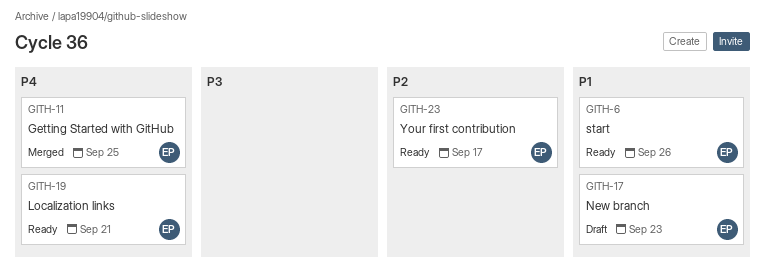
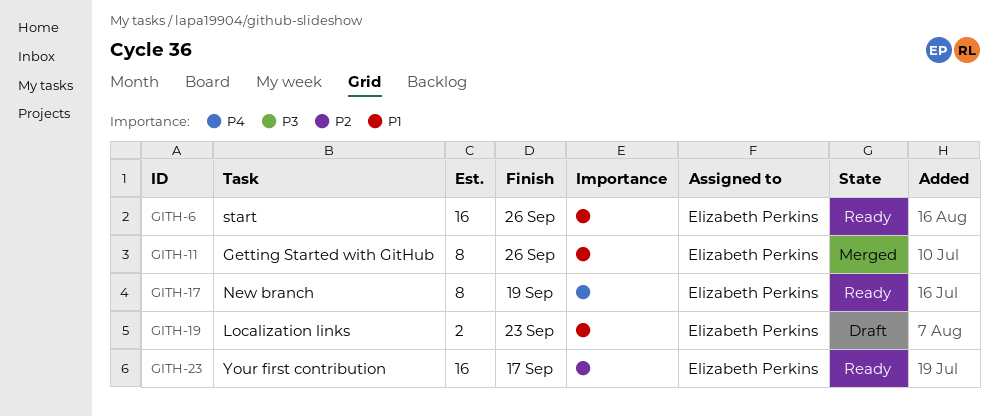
GITH-11, priority: P4 -> P1
GITH-11, due: Sep 25 -> Sep 26
GITH-17, status: Draft -> Ready
GITH-17, priority: P1 -> P4
GITH-17, due: Sep 23 -> Sep 19
GITH-19, status: Ready -> Draft
GITH-19, priority: P4 -> P1
GITH-19, due: Sep 21 -> Sep 23

